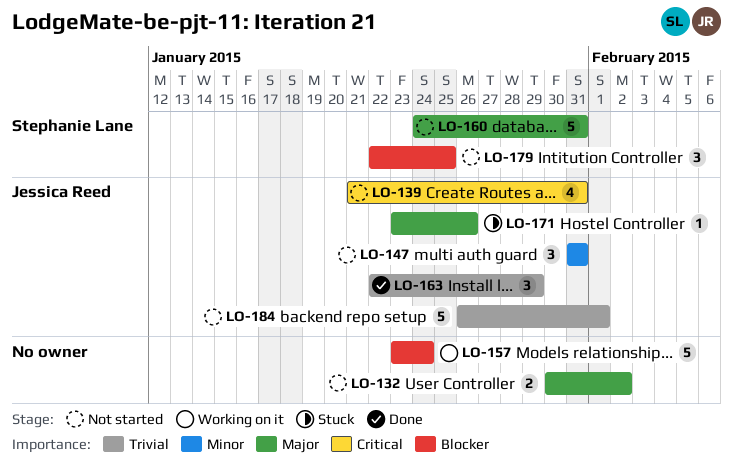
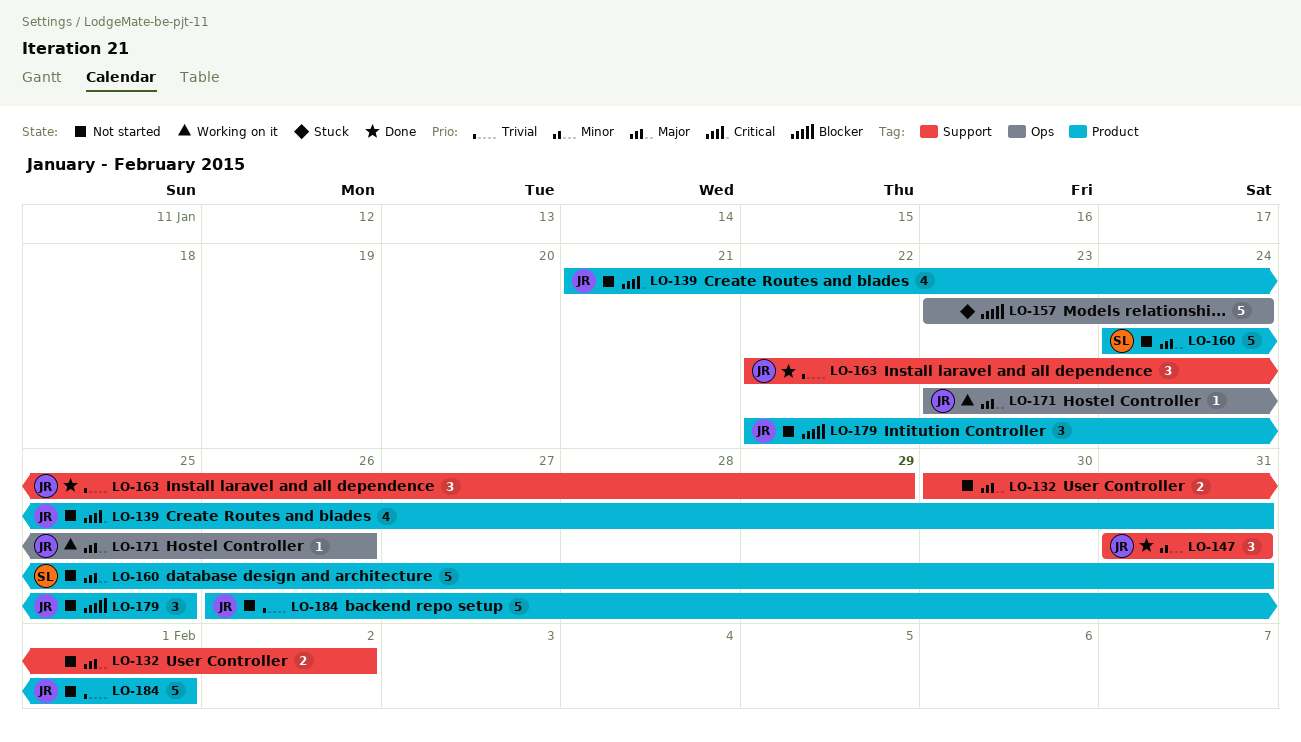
LO-147, status: Not started -> Done
LO-157, status: Working on it -> Stuck
LO-171, status: Stuck -> Working on it
LO-179, owner: Stephanie Lane -> Jessica Reed

